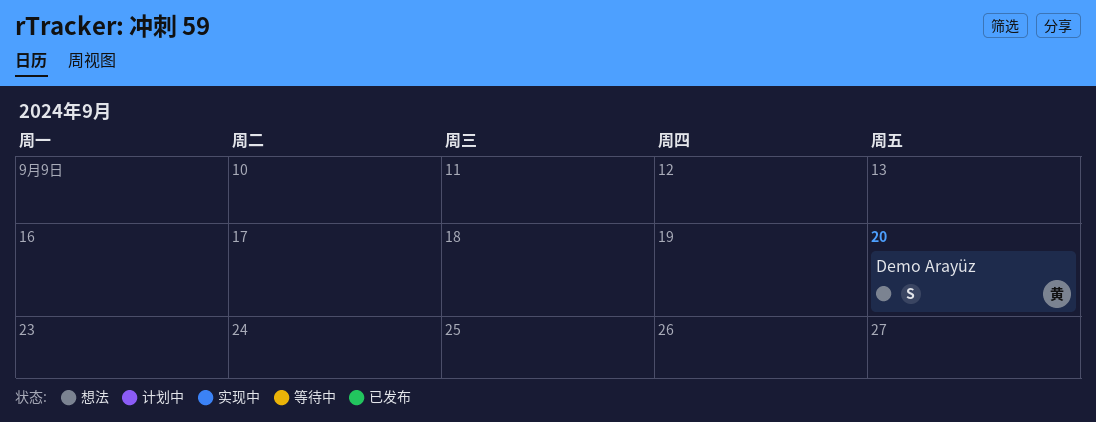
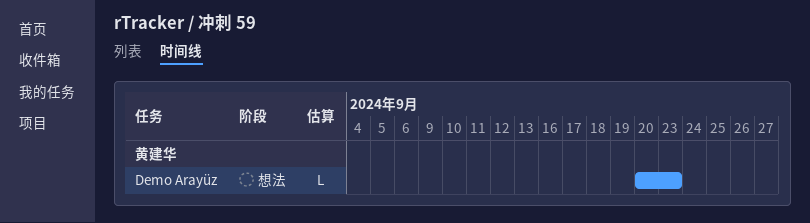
Demo Arayüz, estimate: S -> L
Demo Arayüz, due: Sep 20 -> Sep 23

